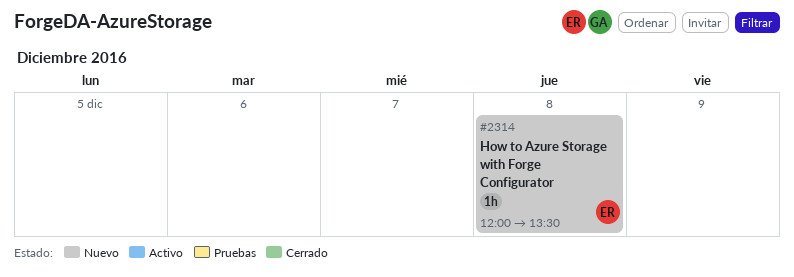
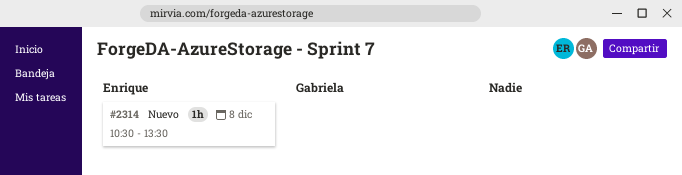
#2314, begins: 12:00 -> 10:30

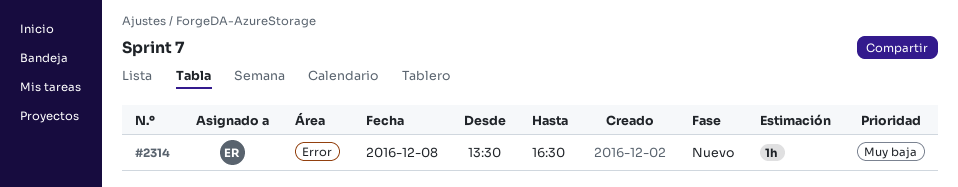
#2314, begins: 10:30 -> 13:30
#2314, ends: 13:30 -> 16:30

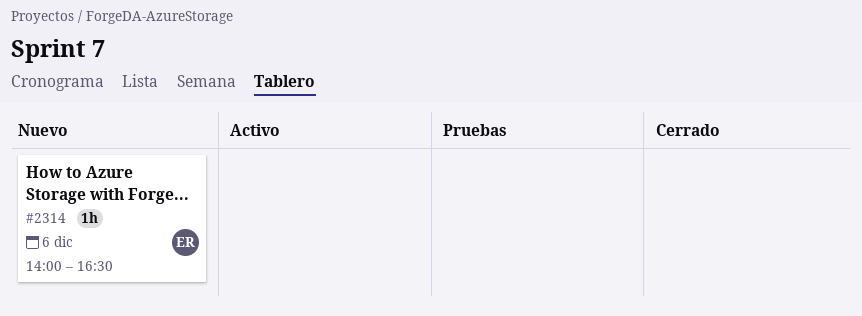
#2314, day: Dec 8 -> Dec 6
#2314, begins: 13:30 -> 14:00

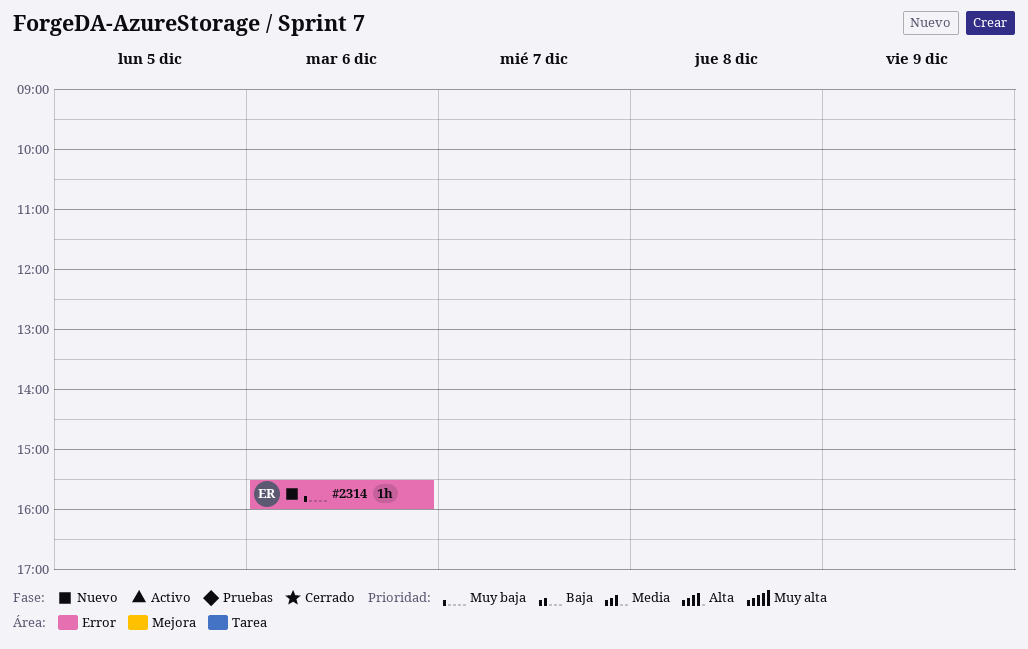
#2314, begins: 14:00 -> 15:30
#2314, ends: 16:30 -> 16:00

